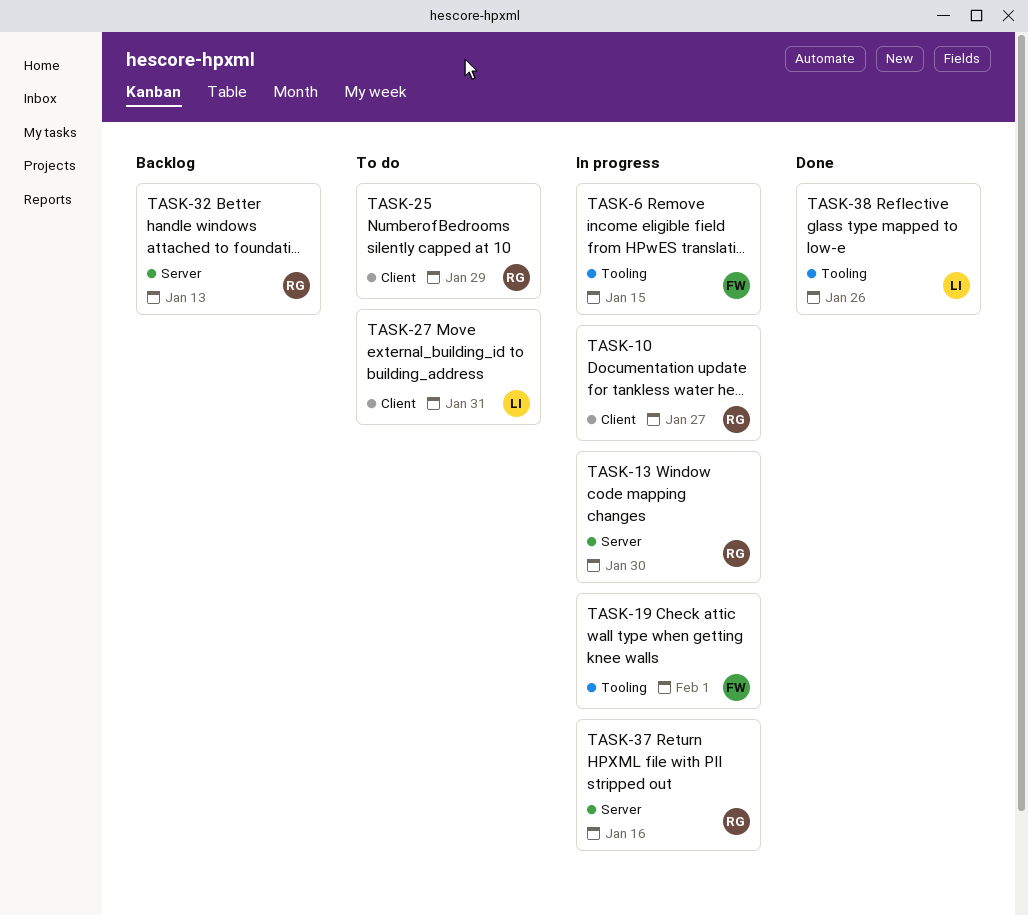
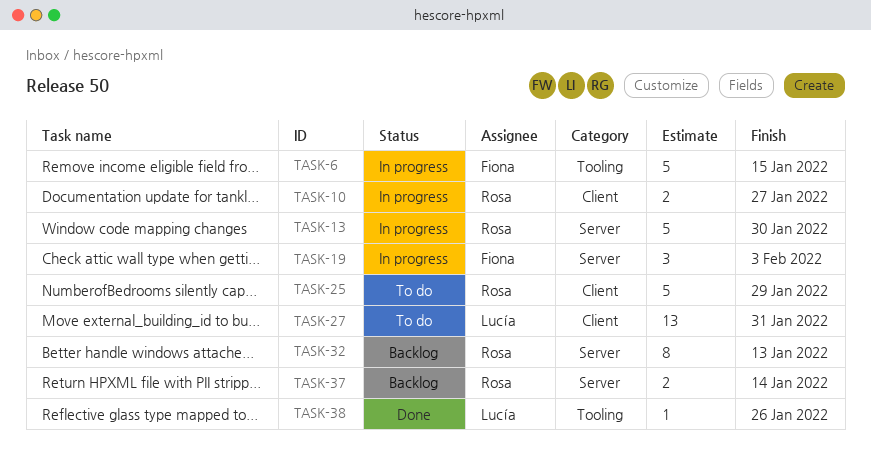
TASK-19, label: Tooling -> Server
TASK-19, due: Feb 1 -> Feb 3
TASK-37, status: In progress -> Backlog
TASK-37, due: Jan 16 -> Jan 14

